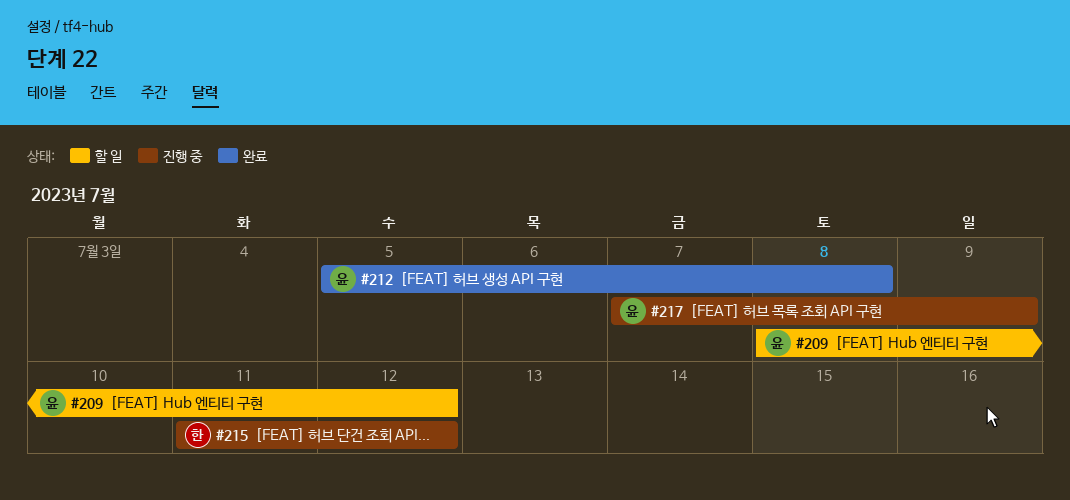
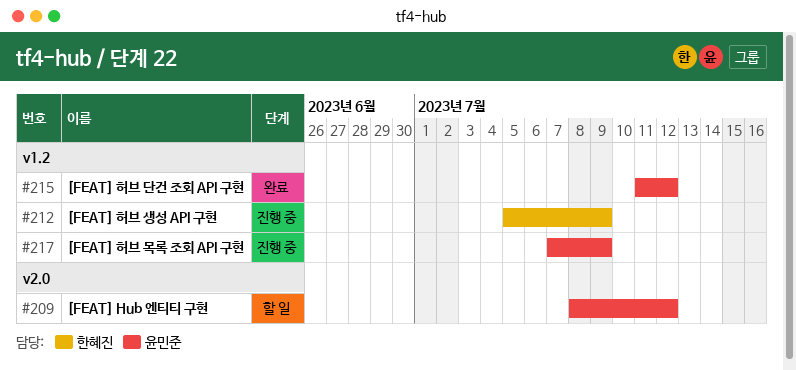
#212, status: 완료 -> 진행 중
#212, owner: 윤민준 -> 한혜진
#212, due: Jul 8 -> Jul 9
#215, status: 진행 중 -> 완료
#215, owner: 한혜진 -> 윤민준

